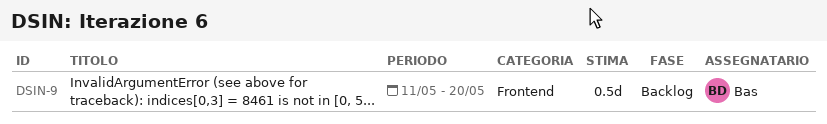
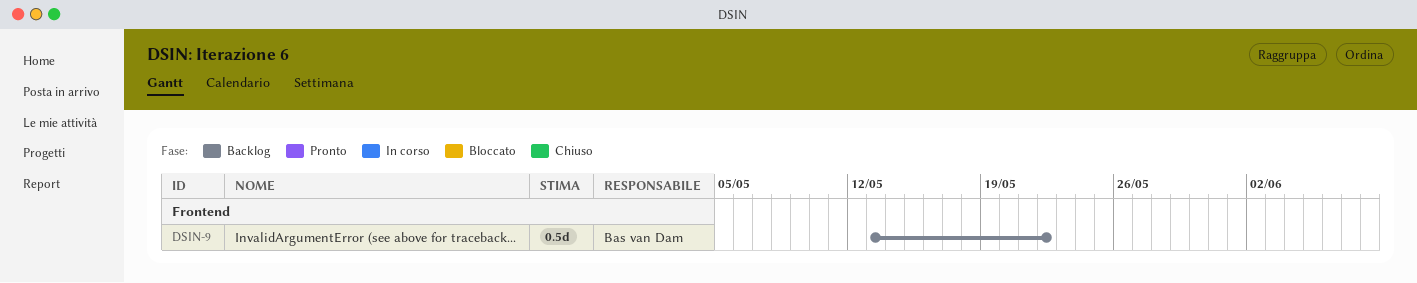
DSIN-9, start: May 11 -> May 13
DSIN-9, due: May 20 -> May 22

